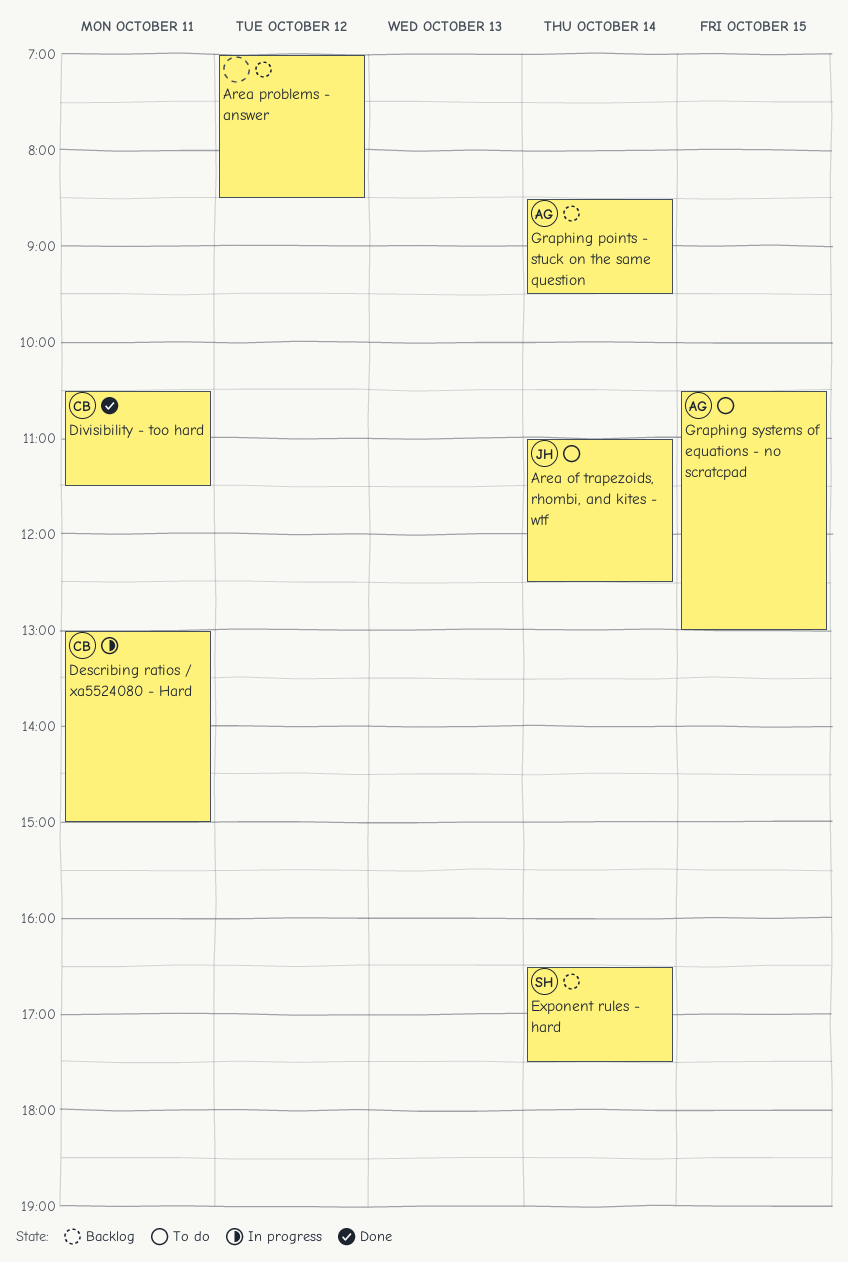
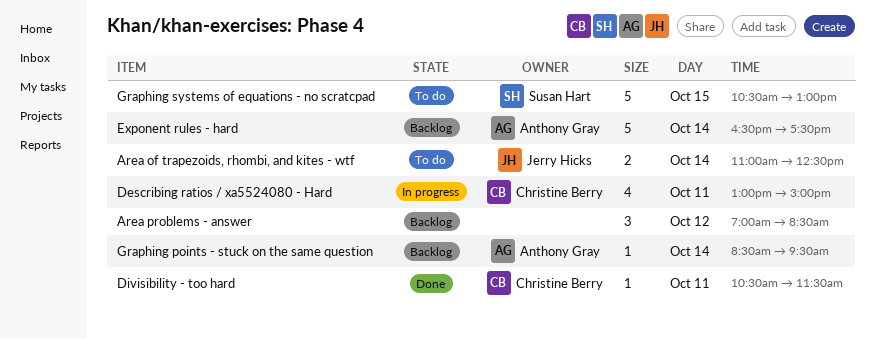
Exponent rules - hard, owner: Susan Hart -> Anthony Gray
Graphing systems of equations - no scratcpad, owner: Anthony Gray -> Susan Hart

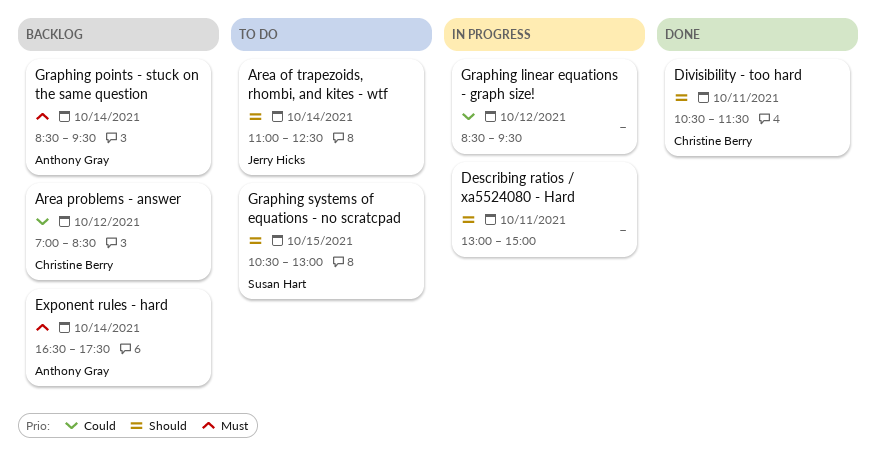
Area problems - answer, owner: none -> Christine Berry
Describing ratios / xa5524080 - Hard, owner: Christine Berry -> none
Graphing linear equations - graph size!: none -> present

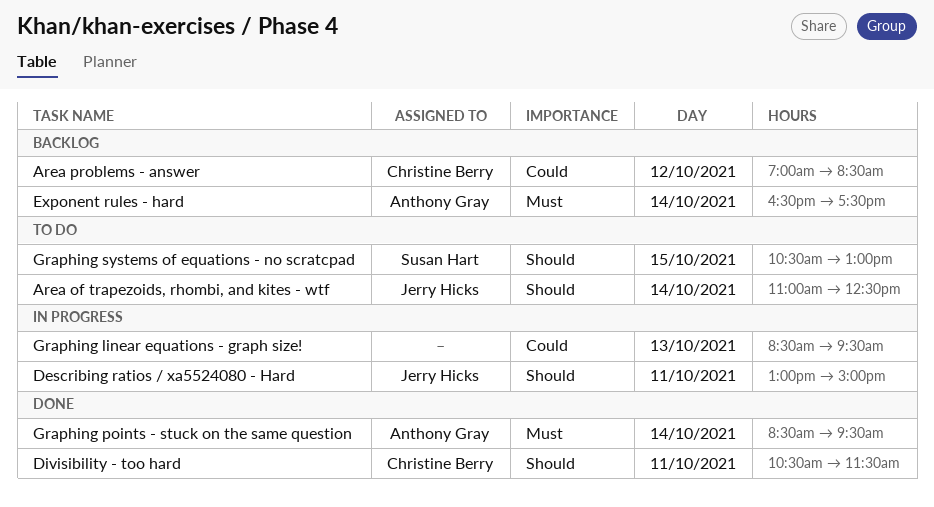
Describing ratios / xa5524080 - Hard, owner: none -> Jerry Hicks
Graphing linear equations - graph size!, day: Oct 12 -> Oct 13
Graphing points - stuck on the same question, status: Backlog -> Done

